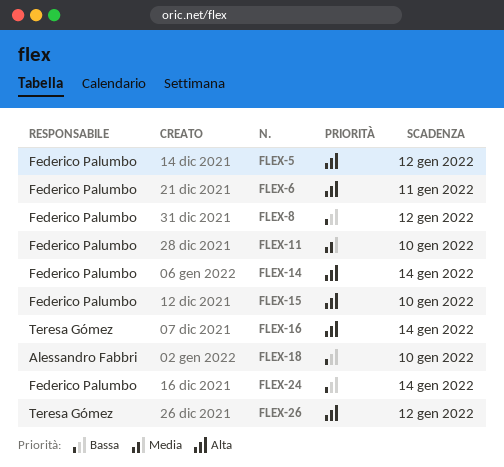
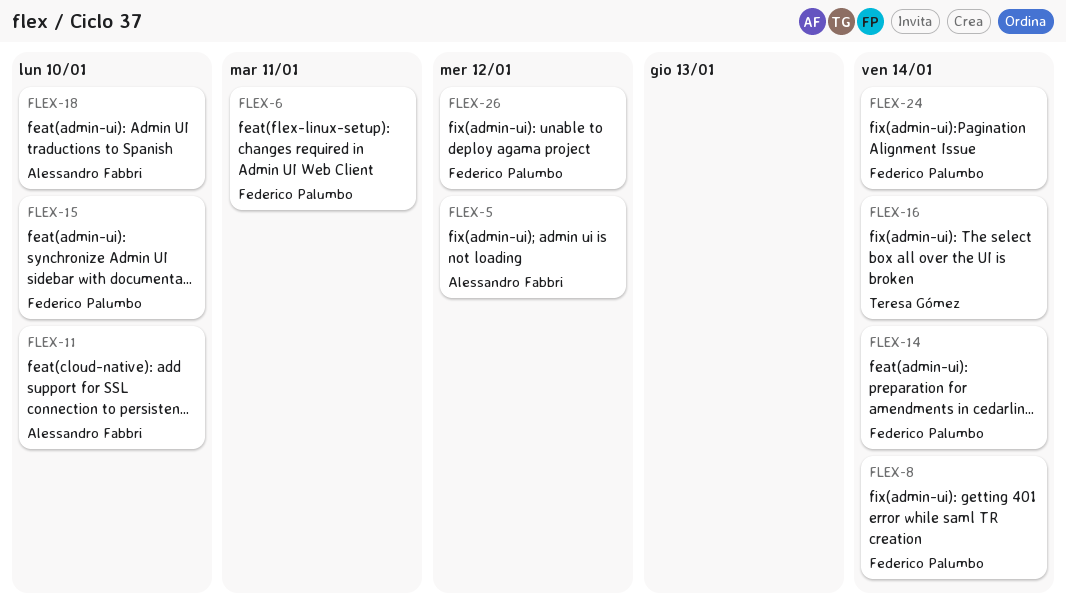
FLEX-5, owner: Federico Palumbo -> Alessandro Fabbri
FLEX-8, due: Jan 12 -> Jan 14
FLEX-11, owner: Federico Palumbo -> Alessandro Fabbri
FLEX-26, owner: Teresa Gómez -> Federico Palumbo

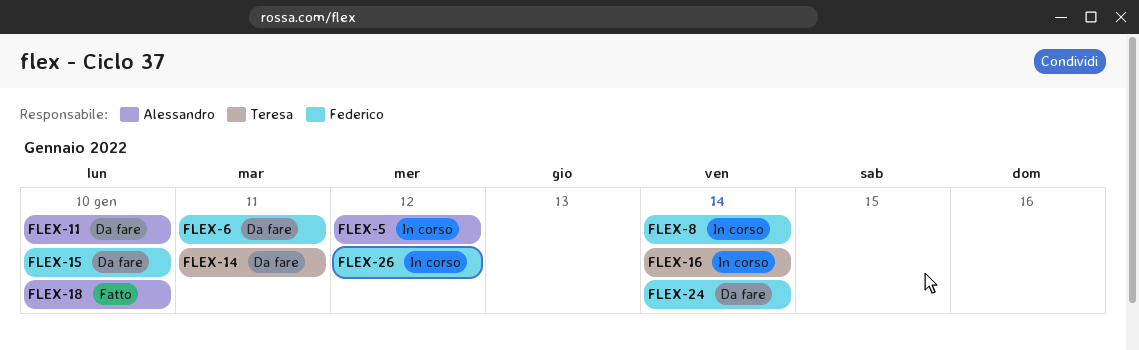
FLEX-14, owner: Federico Palumbo -> Teresa Gómez
FLEX-14, due: Jan 14 -> Jan 11

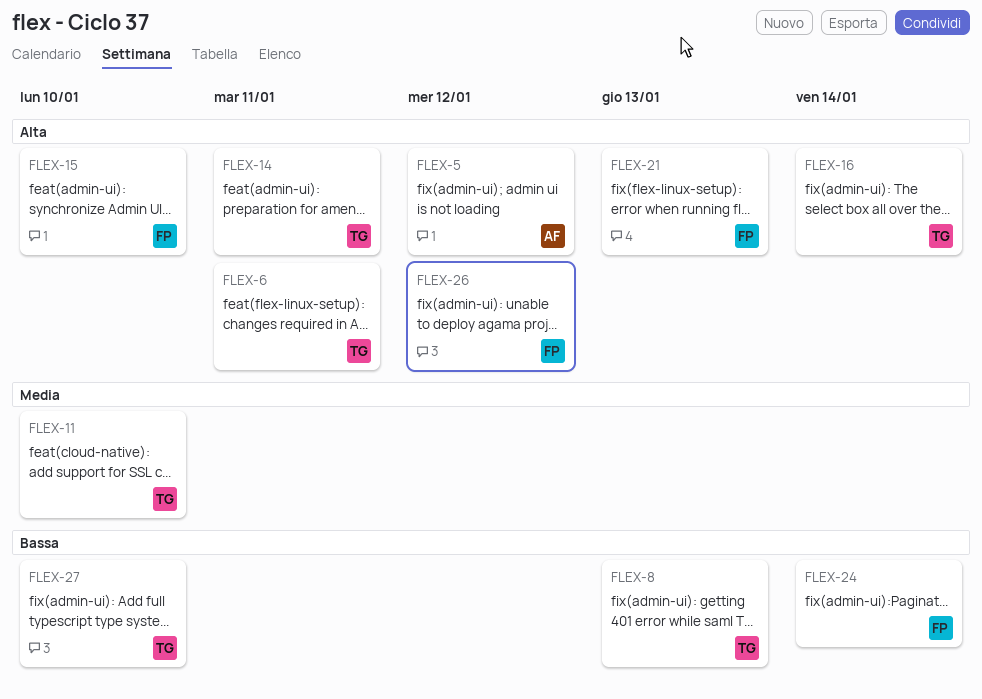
FLEX-6, owner: Federico -> Teresa
FLEX-8, owner: Federico -> Teresa
FLEX-8, due: Jan 14 -> Jan 13
FLEX-11, owner: Alessandro -> Teresa
FLEX-18: present -> none
FLEX-21: none -> present
FLEX-27: none -> present

